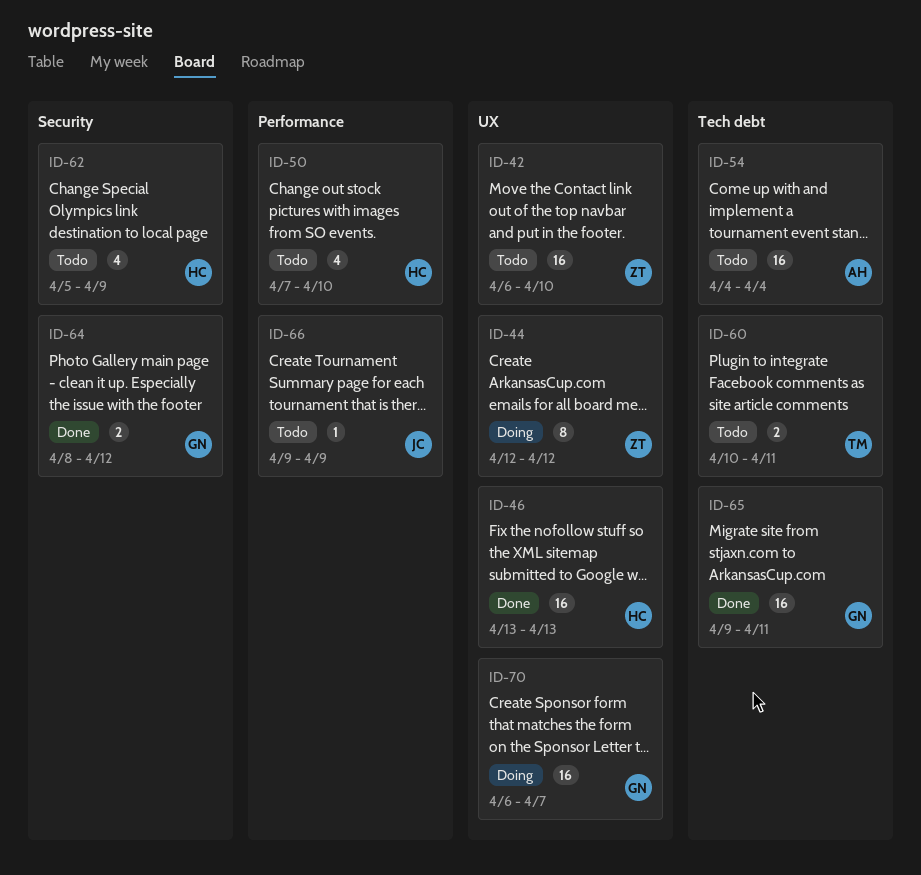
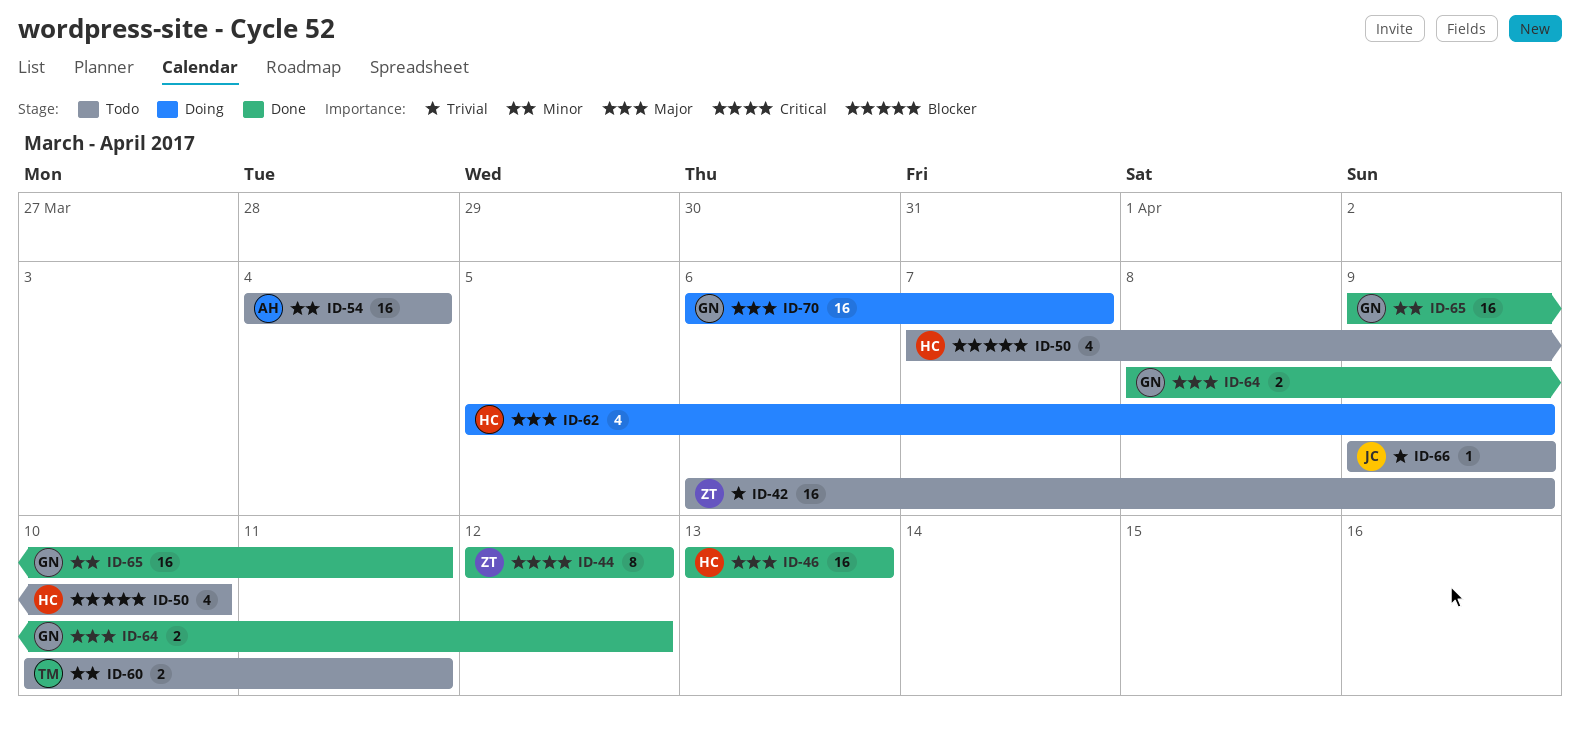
ID-42, due: Apr 10 -> Apr 9
ID-44, status: Doing -> Done
ID-62, status: Todo -> Doing

